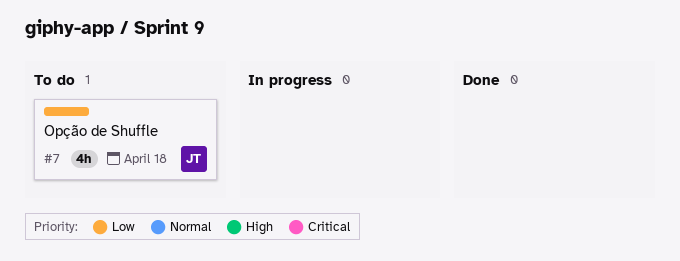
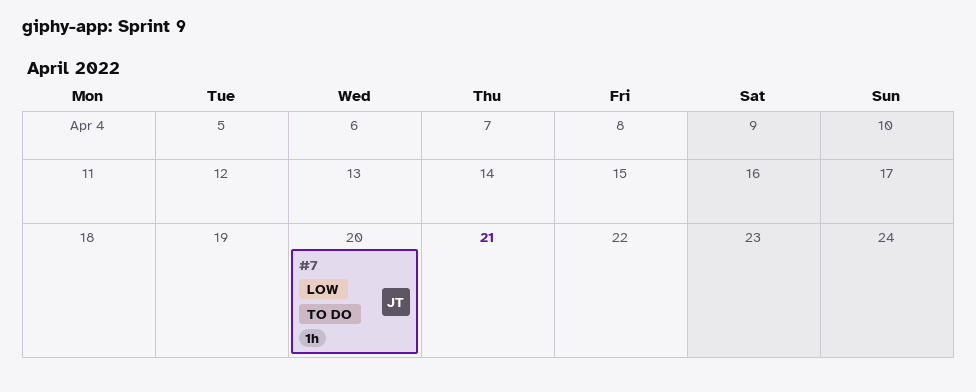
#7, estimate: 4h -> 1h
#7, due: Apr 18 -> Apr 20

